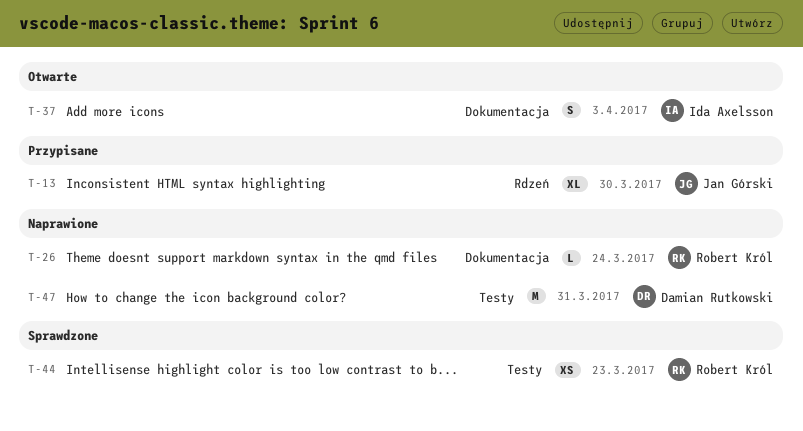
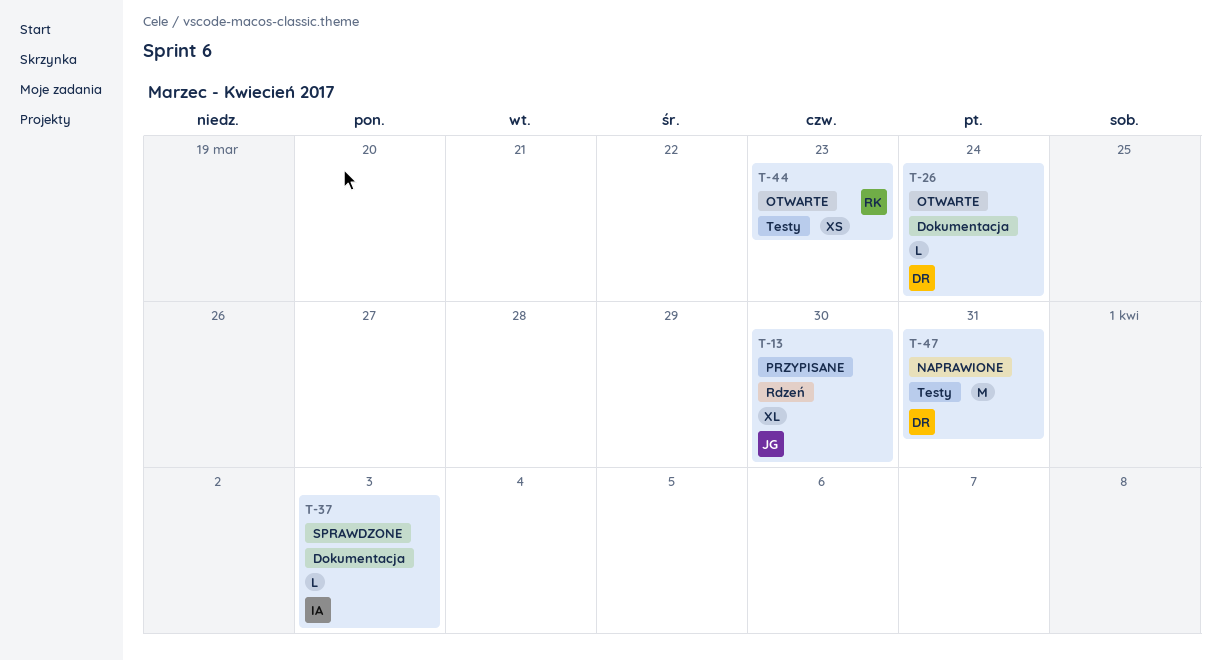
T-26, status: Naprawione -> Otwarte
T-26, owner: Robert Król -> Damian Rutkowski
T-37, status: Otwarte -> Sprawdzone
T-37, estimate: S -> L
T-44, status: Sprawdzone -> Otwarte

